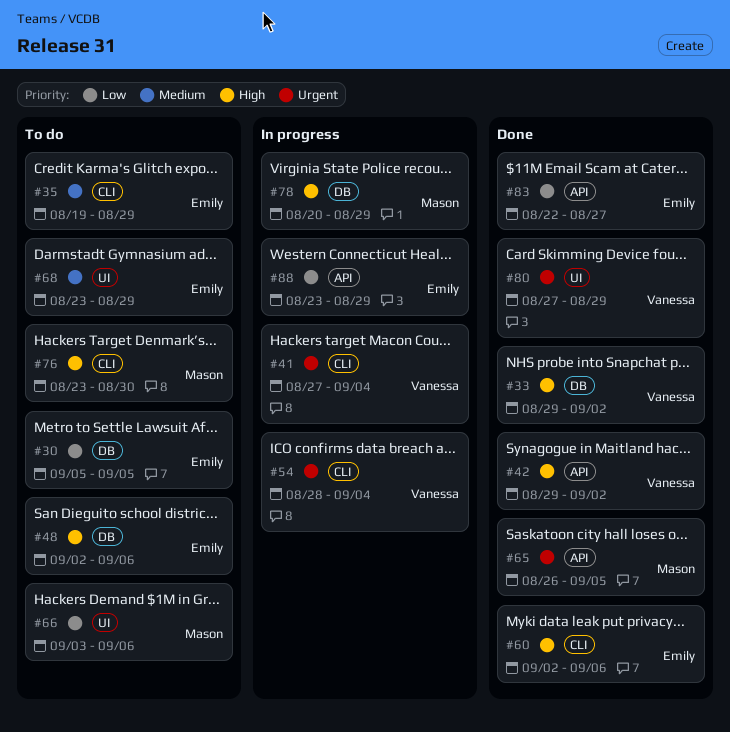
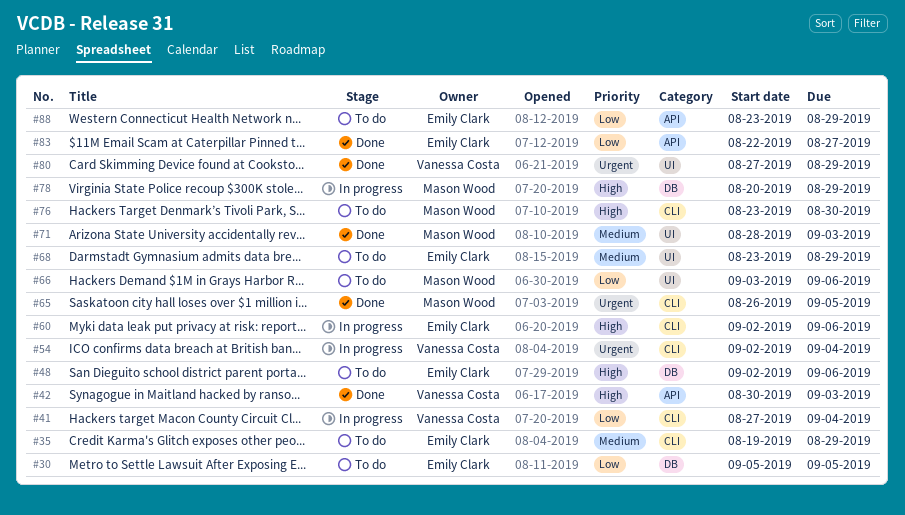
#33: present -> none
#41, priority: Urgent -> Low
#42, start: Aug 29 -> Aug 30
#42, due: Sep 2 -> Sep 3
#54, start: Aug 28 -> Sep 2
#60, status: Done -> In progress
#65, label: API -> CLI
#71: none -> present
#88, status: In progress -> To do

